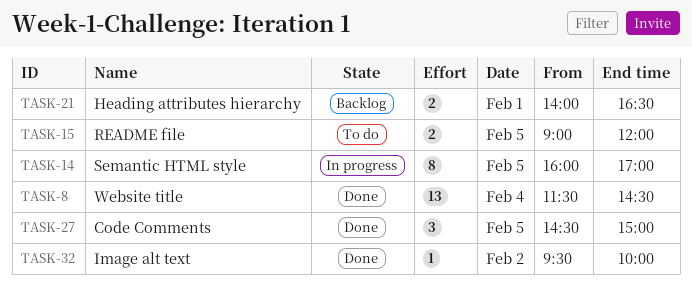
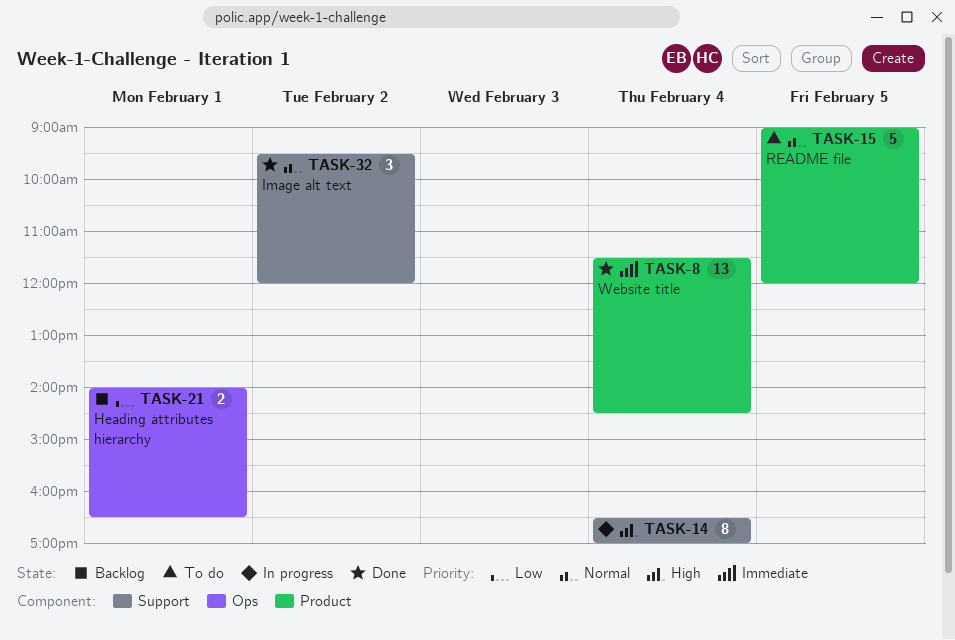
TASK-14, day: Feb 5 -> Feb 4
TASK-14, begins: 16:00 -> 16:30
TASK-15, estimate: 2 -> 5
TASK-27: present -> none
TASK-32, estimate: 1 -> 3
TASK-32, ends: 10:00 -> 12:00

